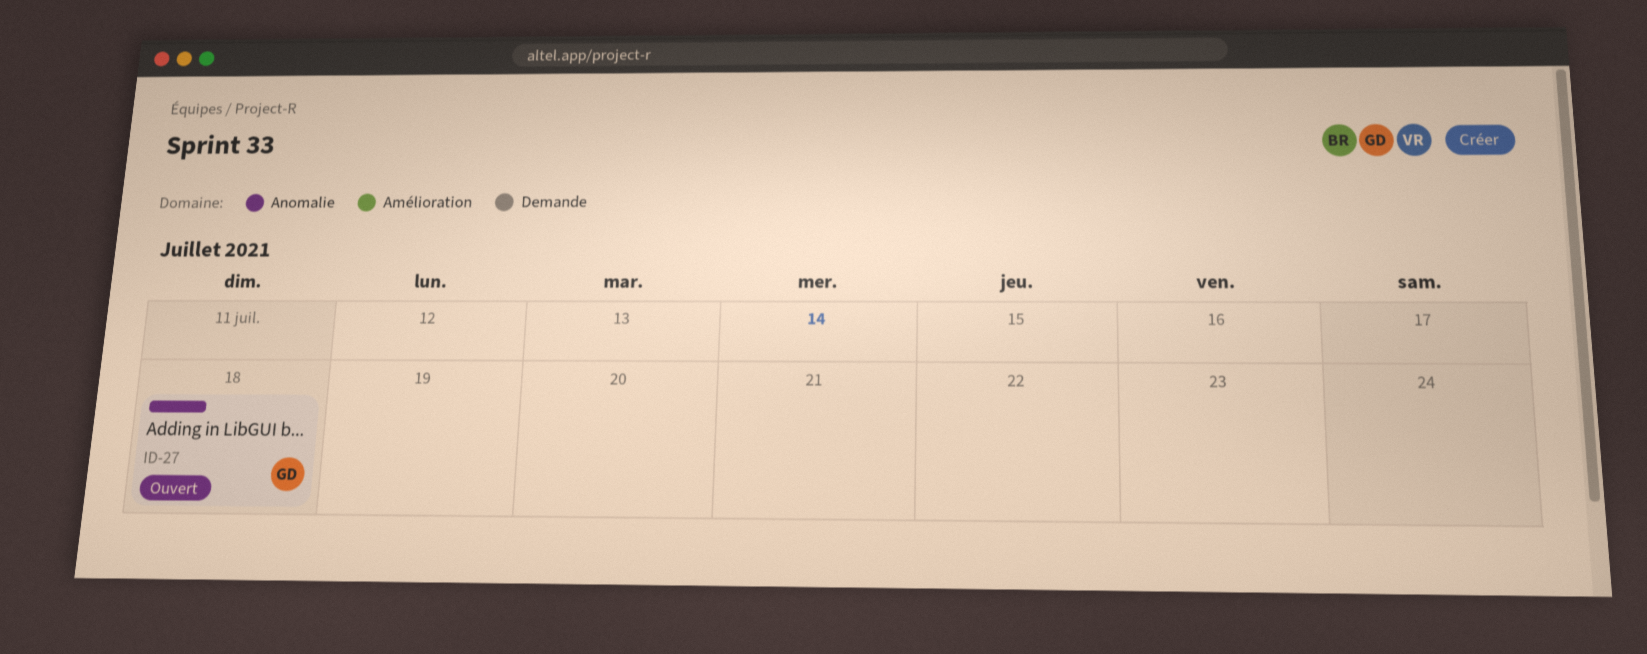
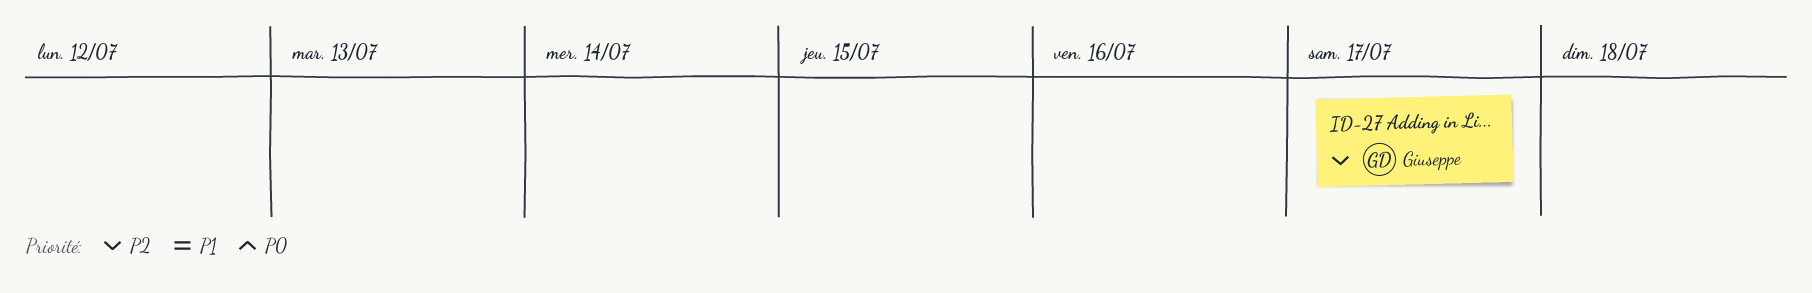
ID-27, due: Jul 18 -> Jul 17

